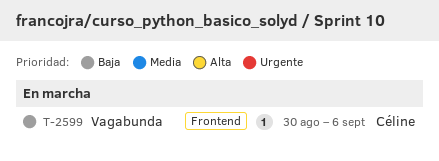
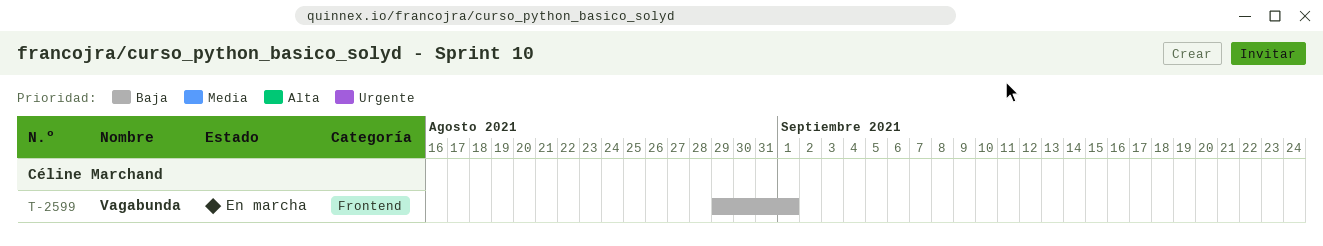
T-2599, start: Aug 30 -> Aug 29
T-2599, due: Sep 6 -> Sep 1

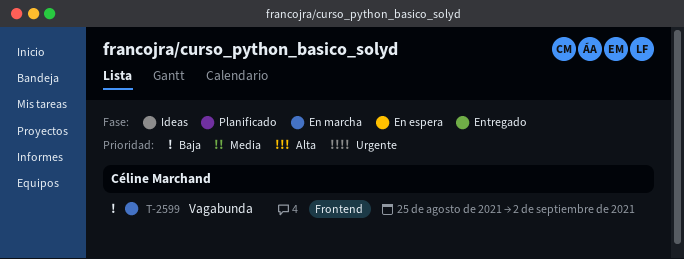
T-2599, start: Aug 29 -> Aug 25
T-2599, due: Sep 1 -> Sep 2

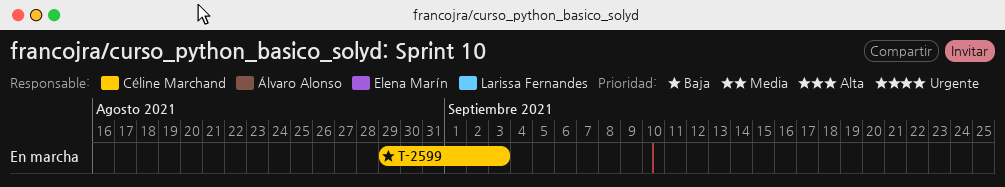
T-2599, start: Aug 25 -> Aug 29
T-2599, due: Sep 2 -> Sep 3

